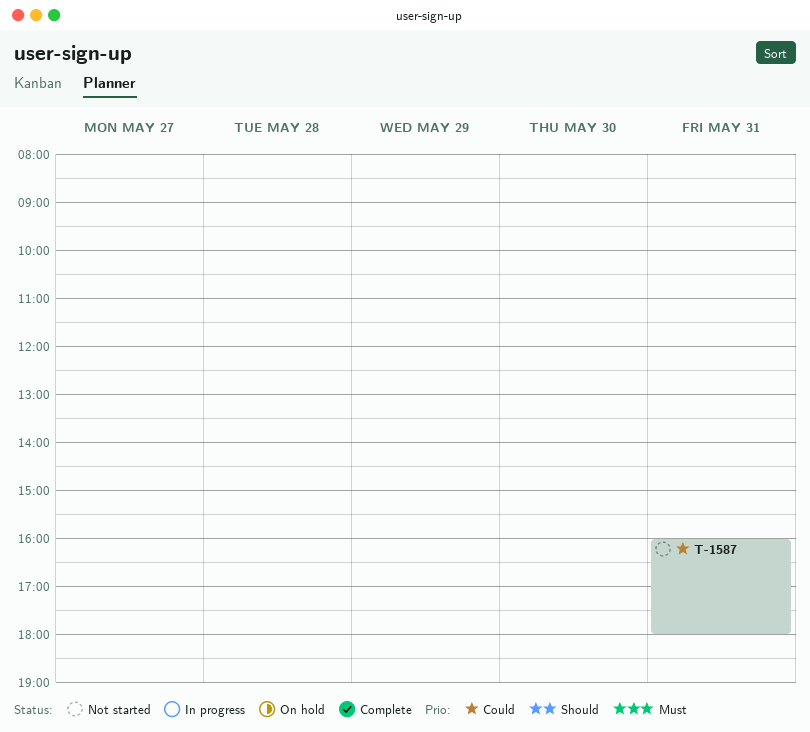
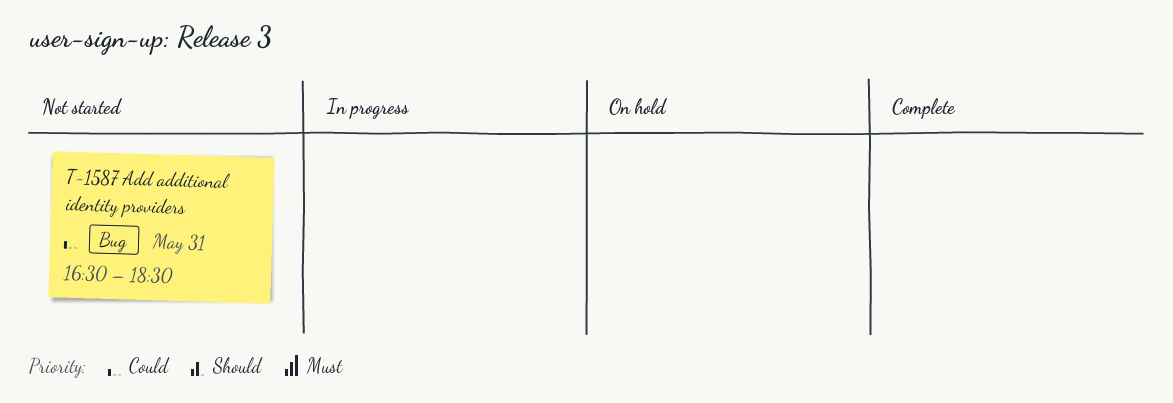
T-1587, begins: 16:00 -> 16:30
T-1587, ends: 18:00 -> 18:30

